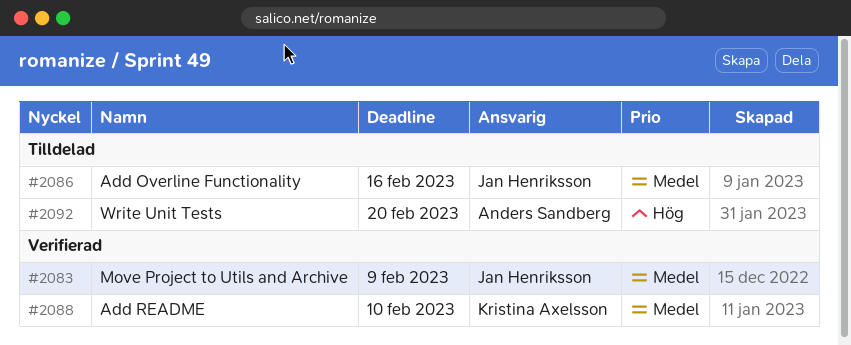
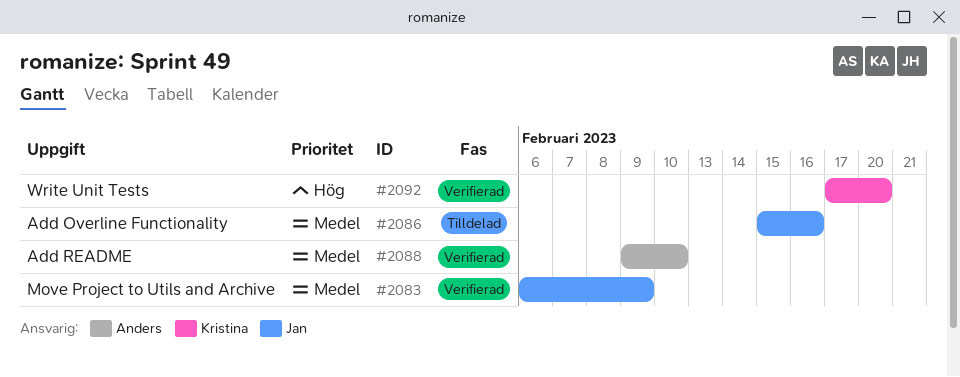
#2088, owner: Kristina Axelsson -> Anders Sandberg
#2092, status: Tilldelad -> Verifierad
#2092, owner: Anders Sandberg -> Kristina Axelsson

